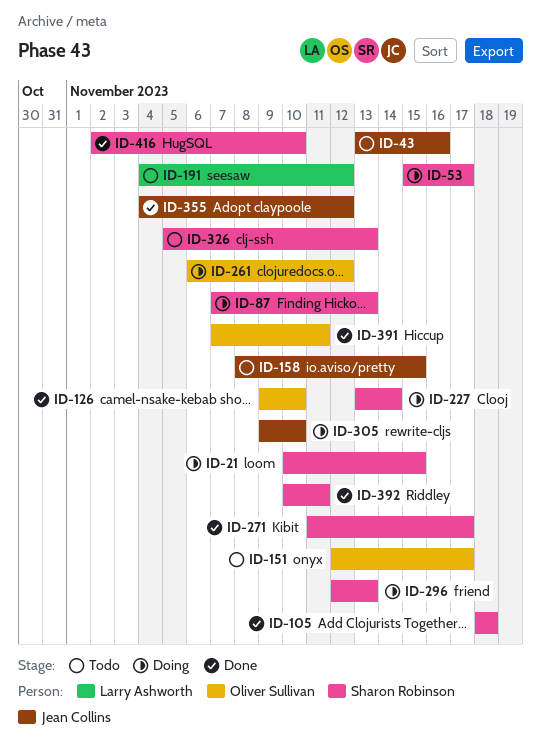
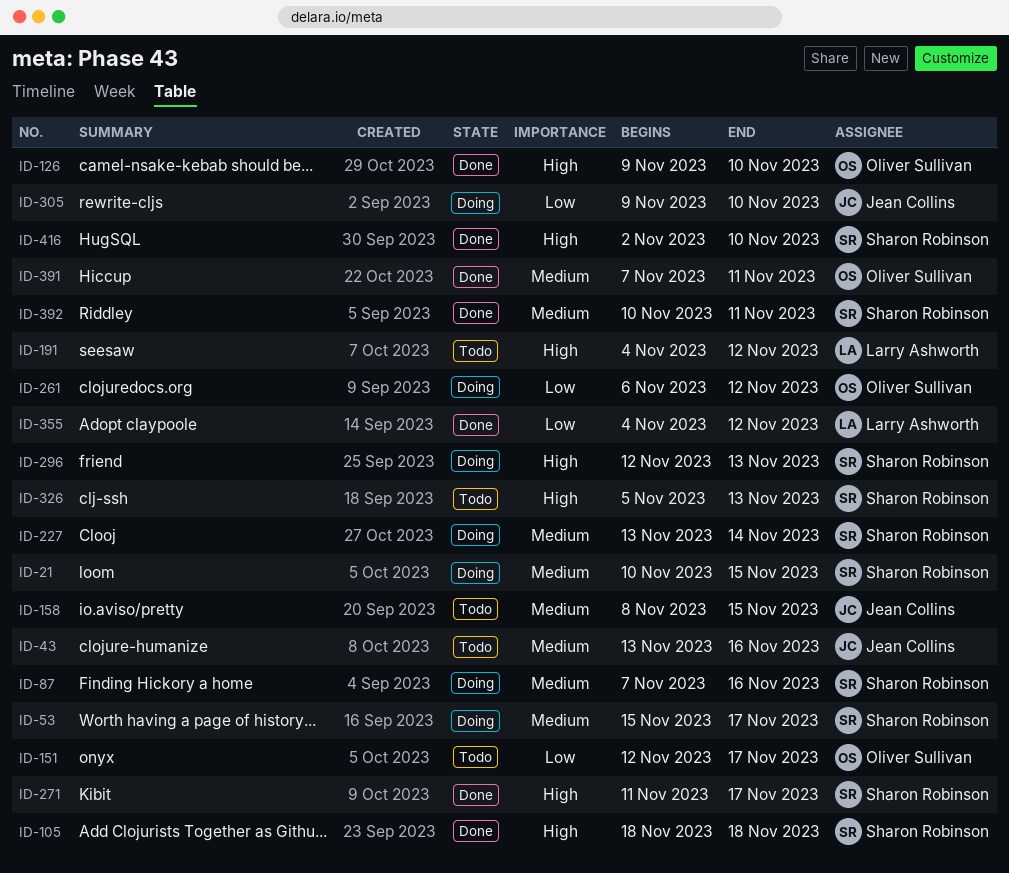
ID-87, due: Nov 13 -> Nov 16
ID-355, owner: Jean Collins -> Larry Ashworth

